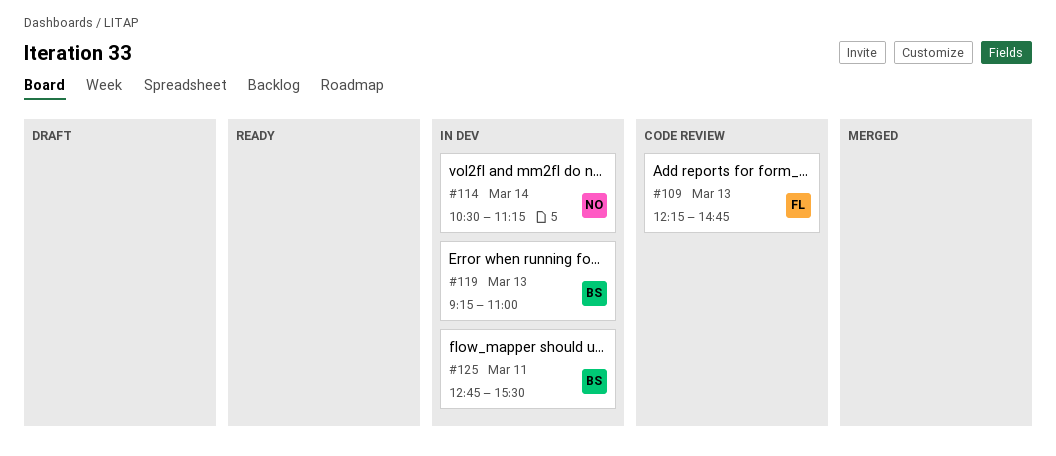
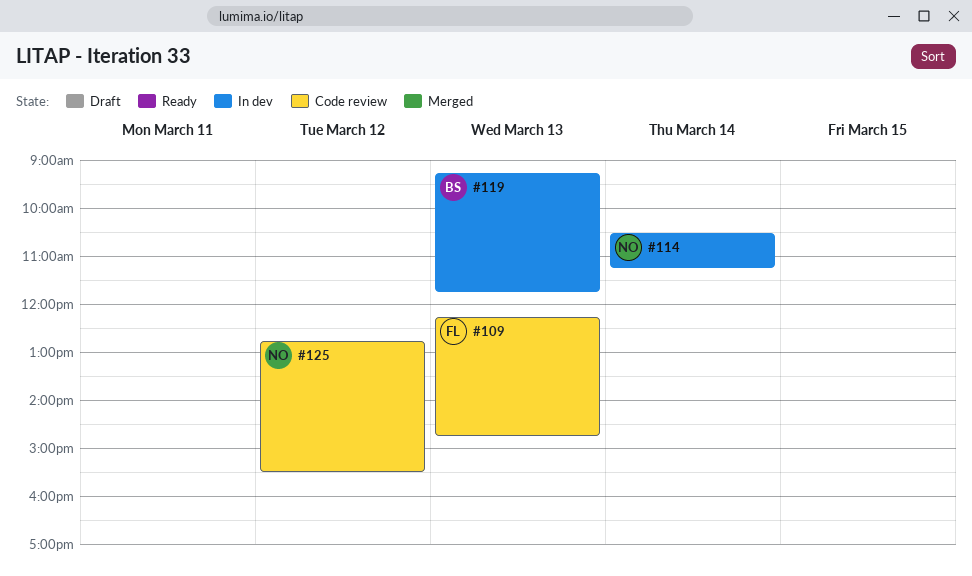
#119, ends: 11:00 -> 11:45
#125, status: In dev -> Code review
#125, owner: BS -> NO
#125, day: Mar 11 -> Mar 12

